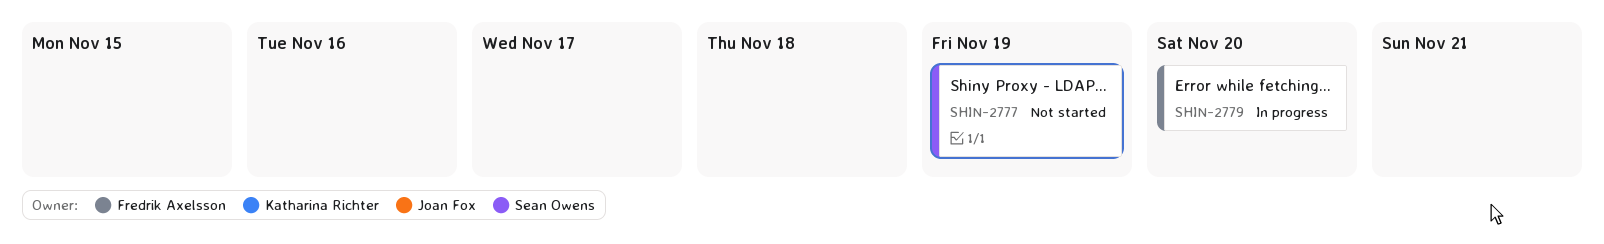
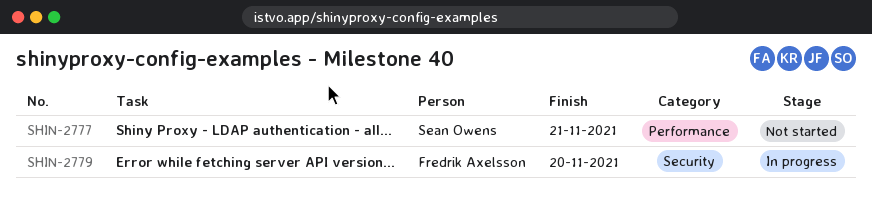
SHIN-2777, due: Nov 19 -> Nov 21

